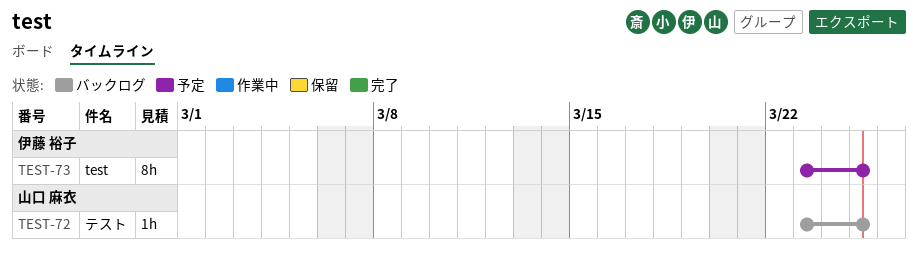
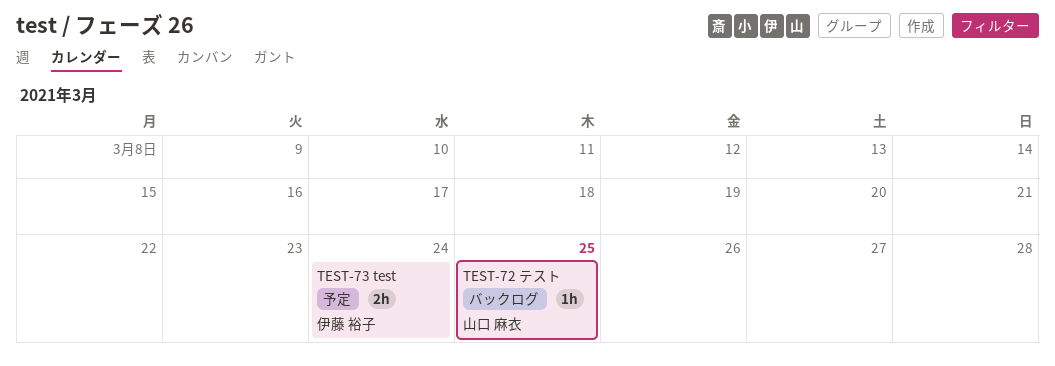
TEST-73, estimate: 8h -> 2h
TEST-73, due: Mar 25 -> Mar 24

